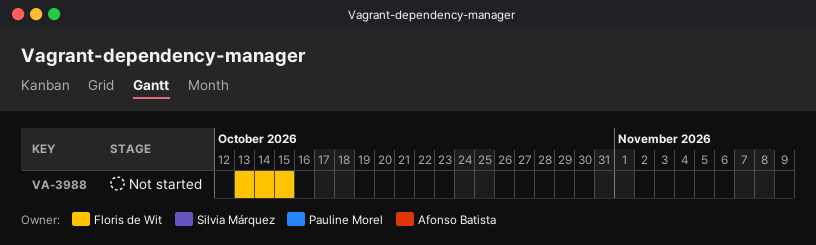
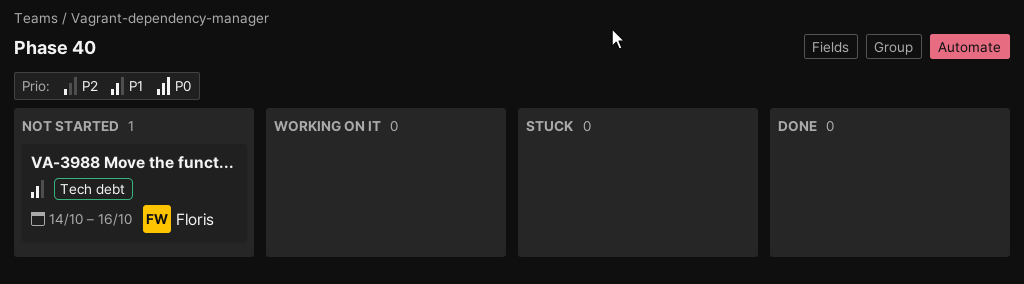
VA-3988, start: Oct 13 -> Oct 14
VA-3988, due: Oct 15 -> Oct 16

